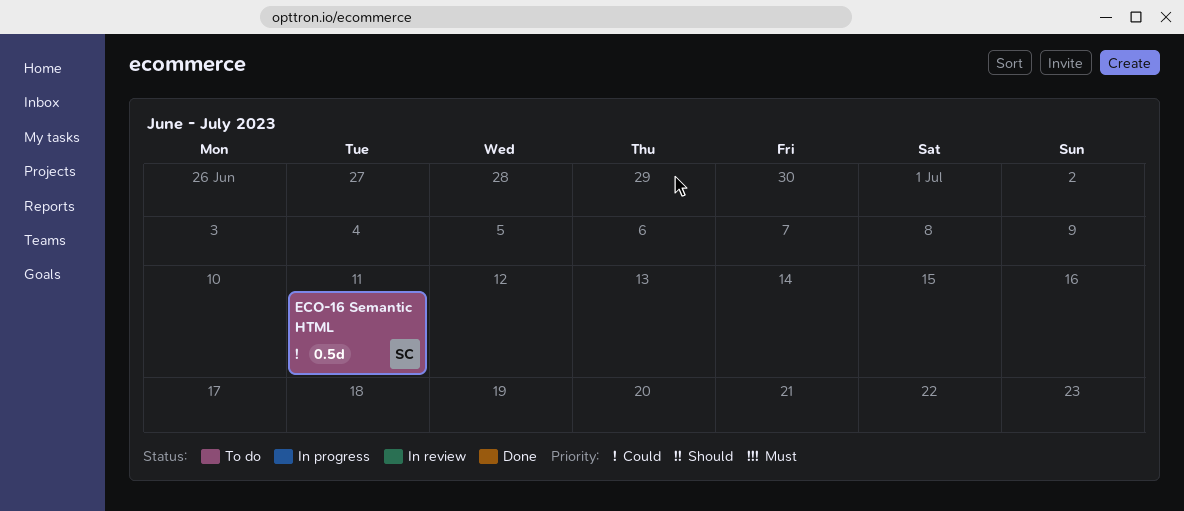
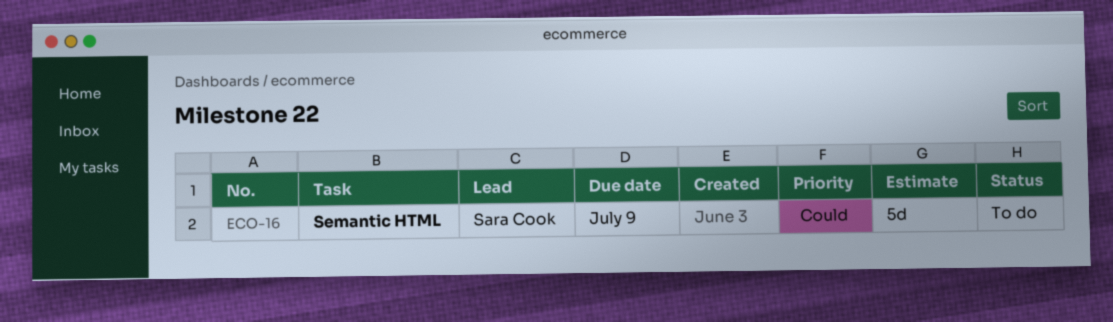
ECO-16, estimate: 0.5d -> 5d
ECO-16, due: Jul 11 -> Jul 9

